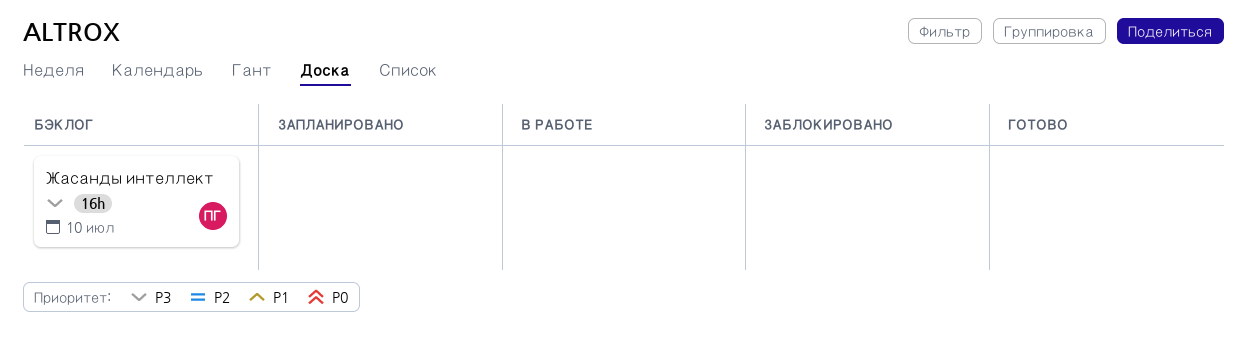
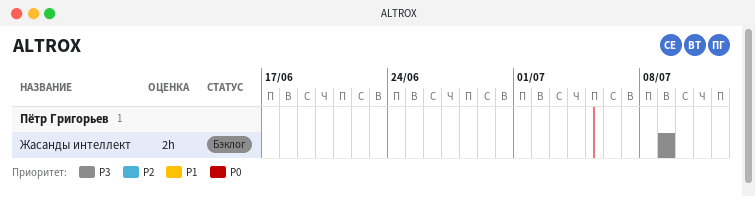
Жасанды интеллект, estimate: 16h -> 2h
Жасанды интеллект, due: Jul 10 -> Jul 9

